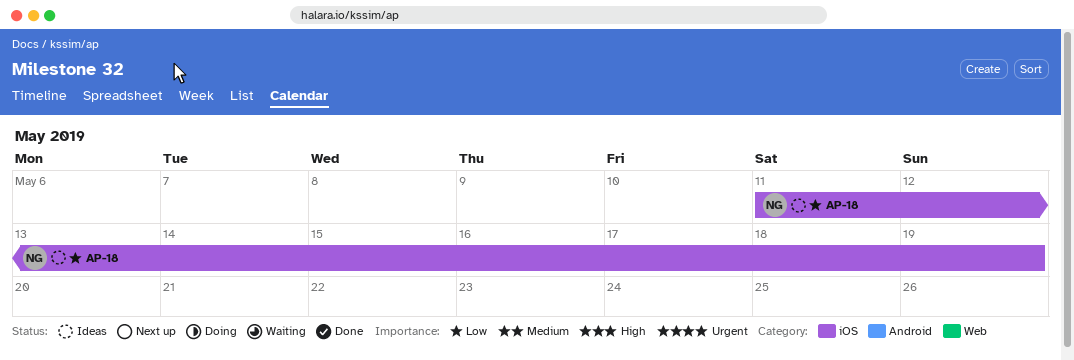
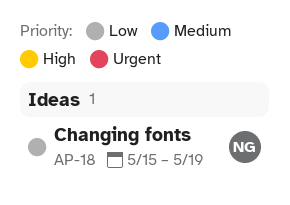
AP-18, start: May 11 -> May 15

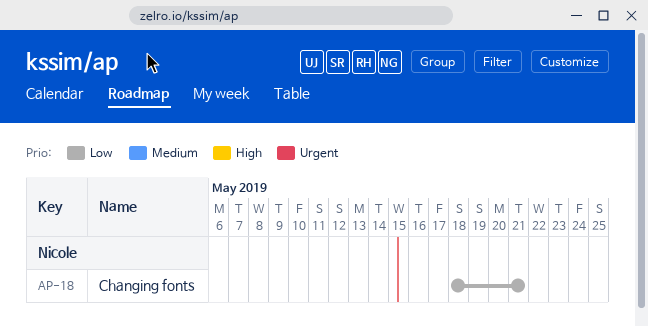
AP-18, start: May 15 -> May 18
AP-18, due: May 19 -> May 21

